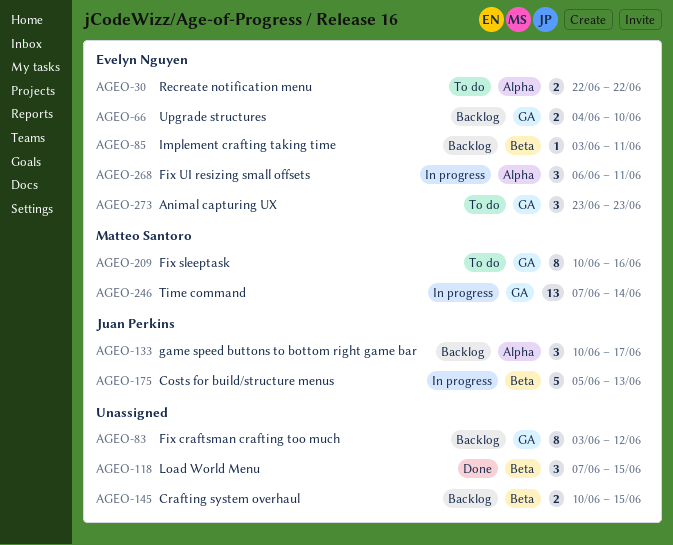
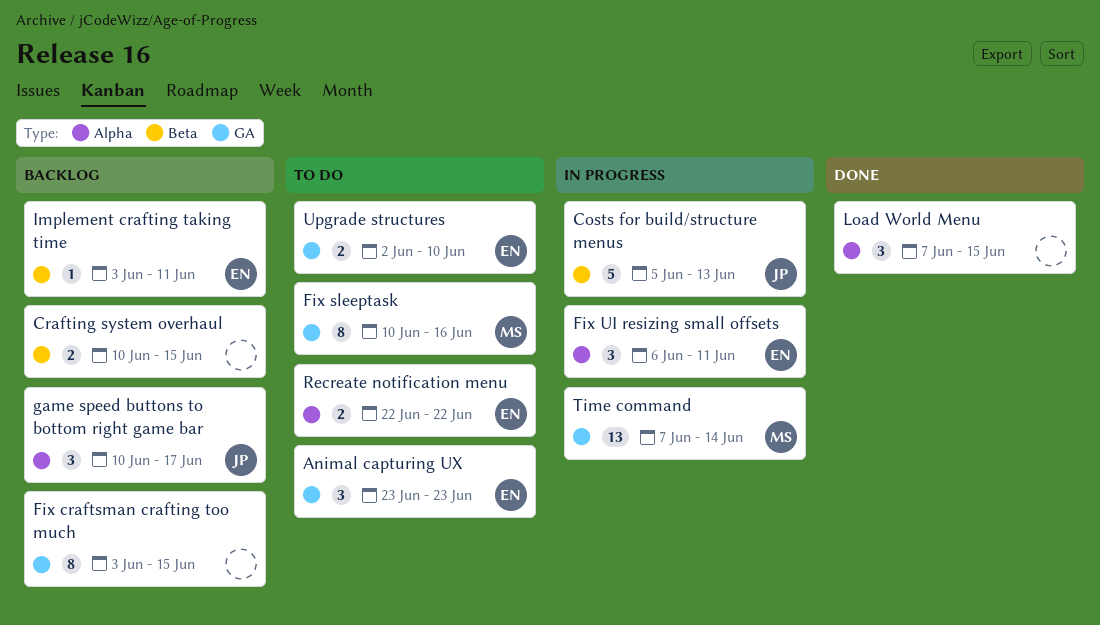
Fix craftsman crafting too much, due: Jun 12 -> Jun 15
Load World Menu, label: Beta -> Alpha
Upgrade structures, status: Backlog -> To do
Upgrade structures, start: Jun 4 -> Jun 2

